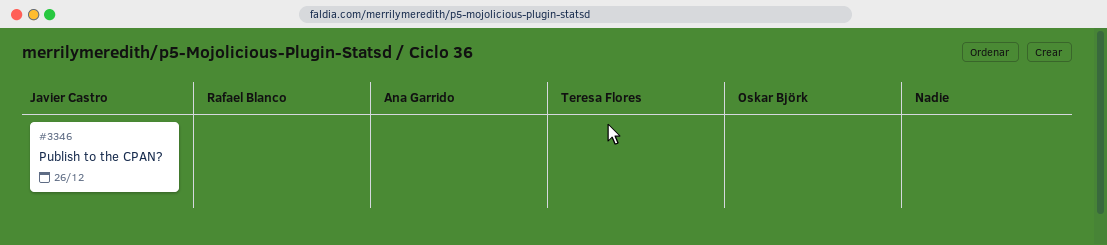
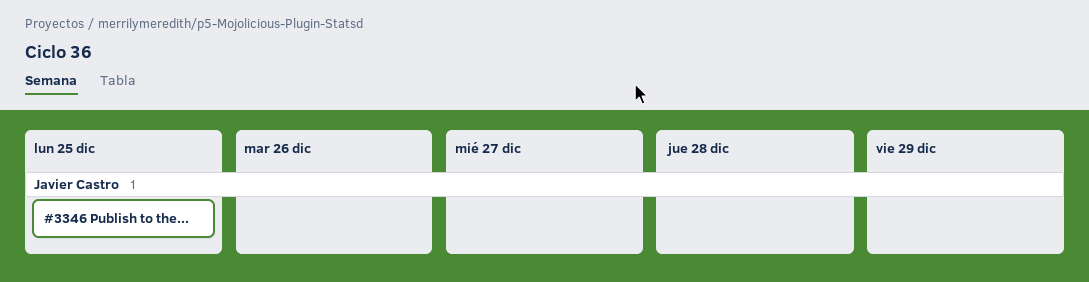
#3346, due: Dec 26 -> Dec 25

